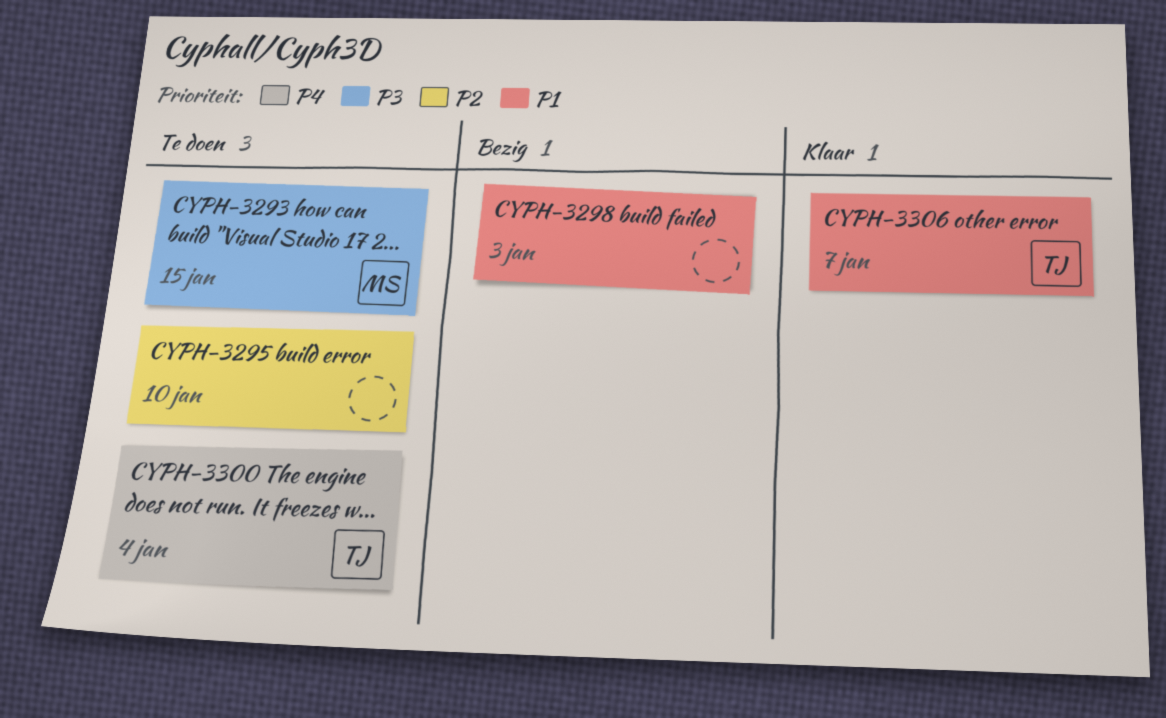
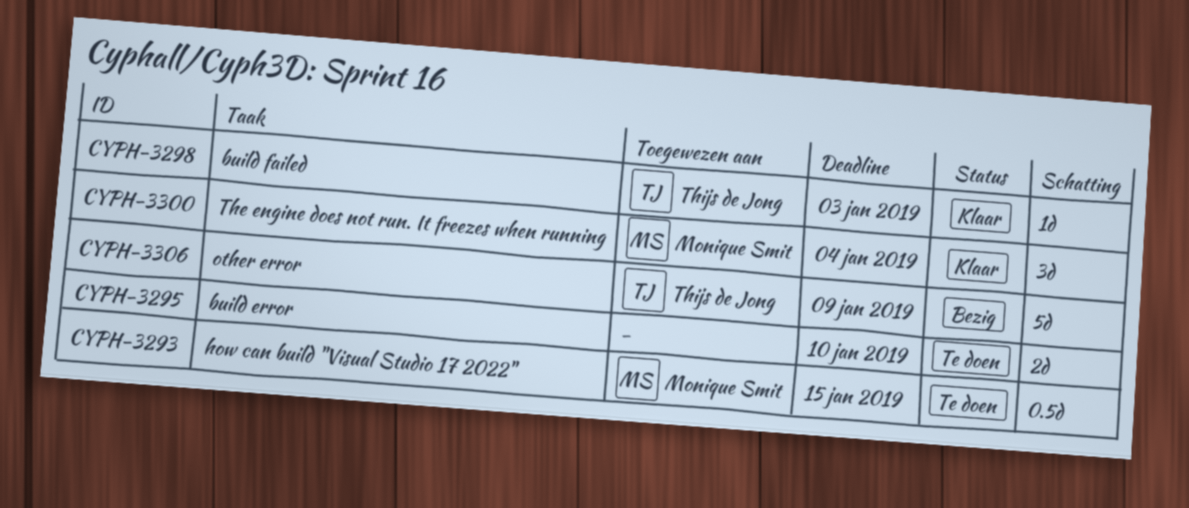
CYPH-3298, status: Bezig -> Klaar
CYPH-3298, owner: none -> Thijs de Jong
CYPH-3300, status: Te doen -> Klaar
CYPH-3300, owner: Thijs de Jong -> Monique Smit
CYPH-3306, status: Klaar -> Bezig
CYPH-3306, due: Jan 7 -> Jan 9

